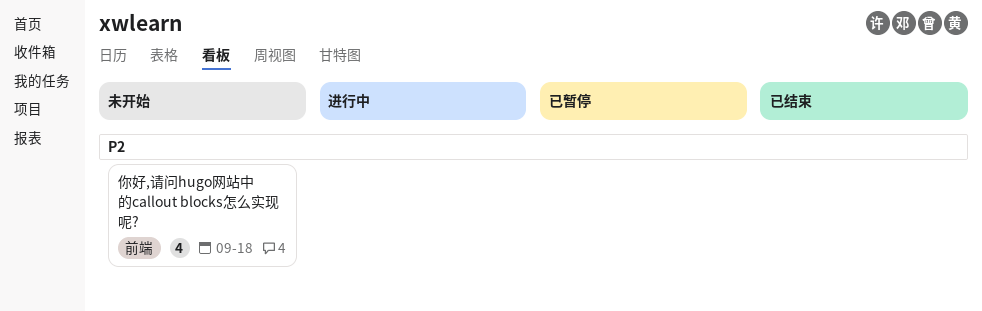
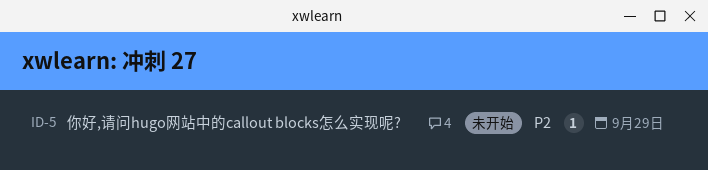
你好,请问hugo网站中的callout blocks怎么实现呢?, estimate: 4 -> 1
你好,请问hugo网站中的callout blocks怎么实现呢?, due: Sep 18 -> Sep 29

